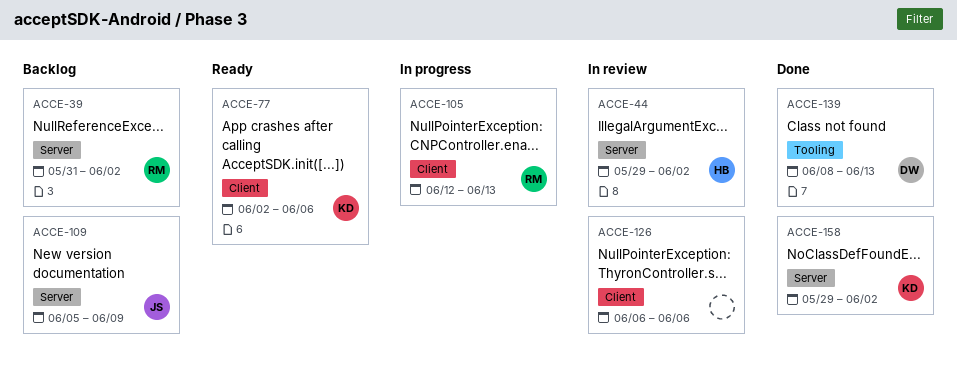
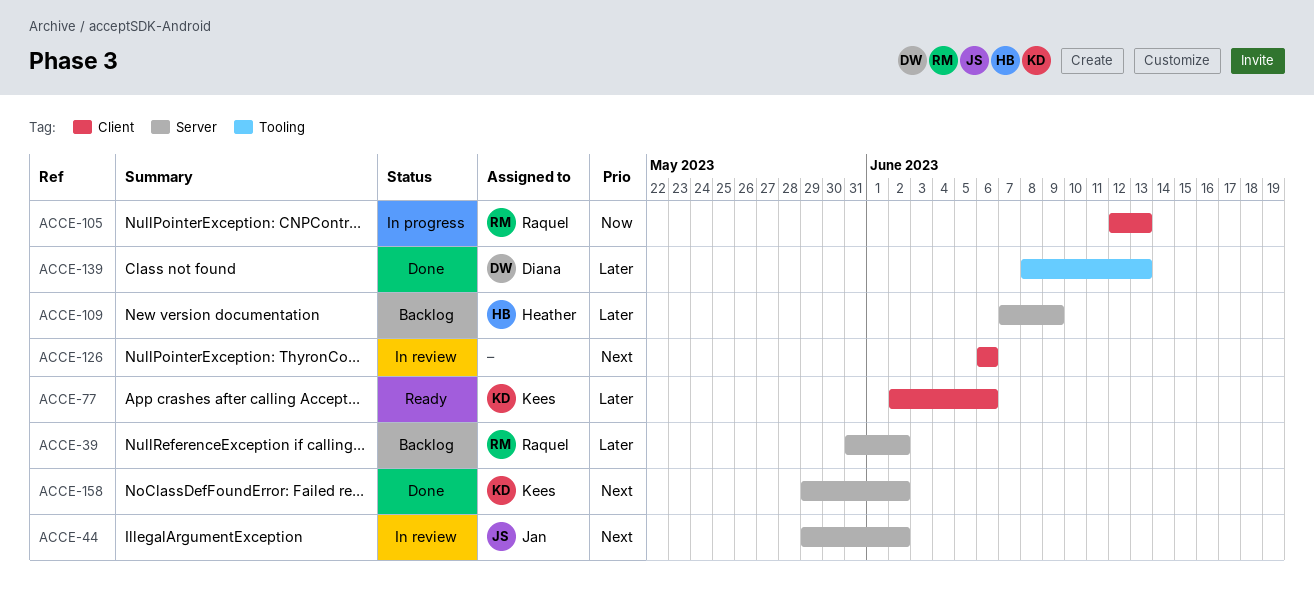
ACCE-44, owner: Heather -> Jan
ACCE-109, owner: Jan -> Heather
ACCE-109, start: Jun 5 -> Jun 7

